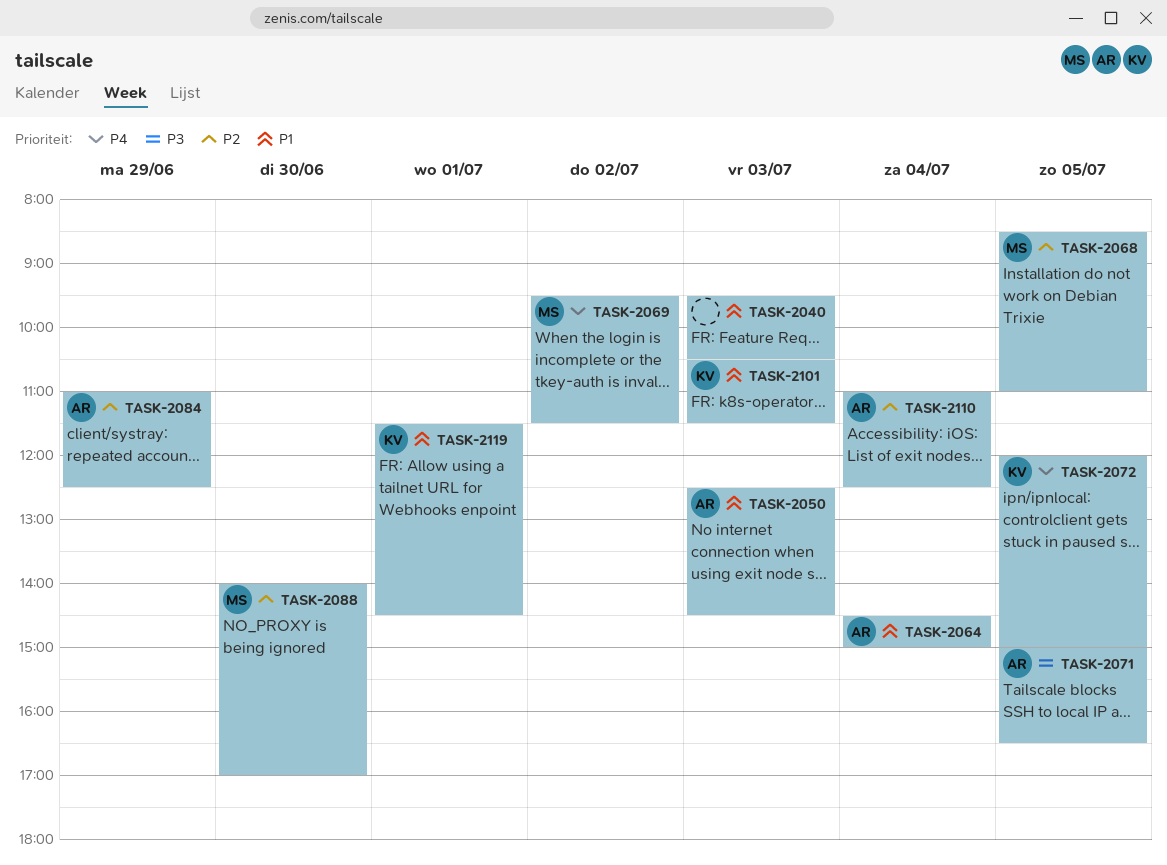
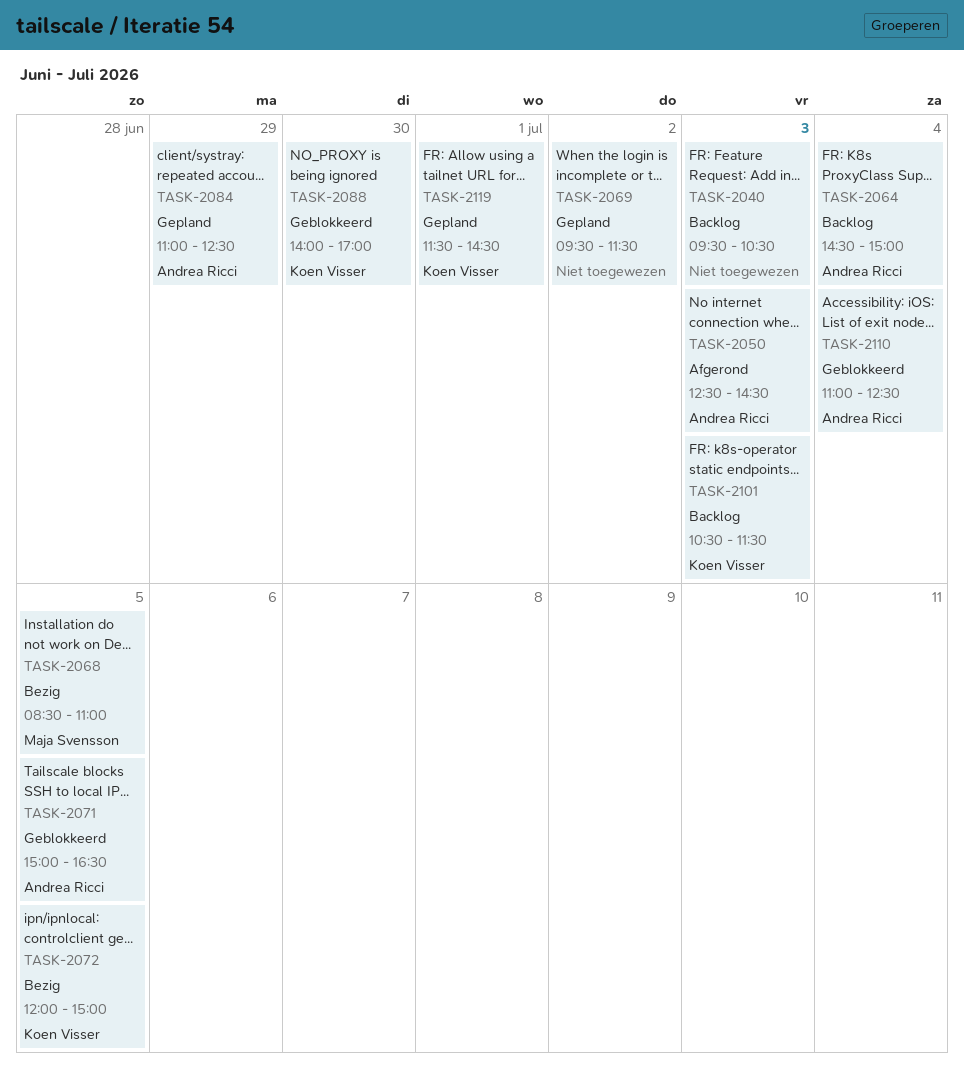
TASK-2069, owner: Maja Svensson -> none
TASK-2088, owner: Maja Svensson -> Koen Visser

